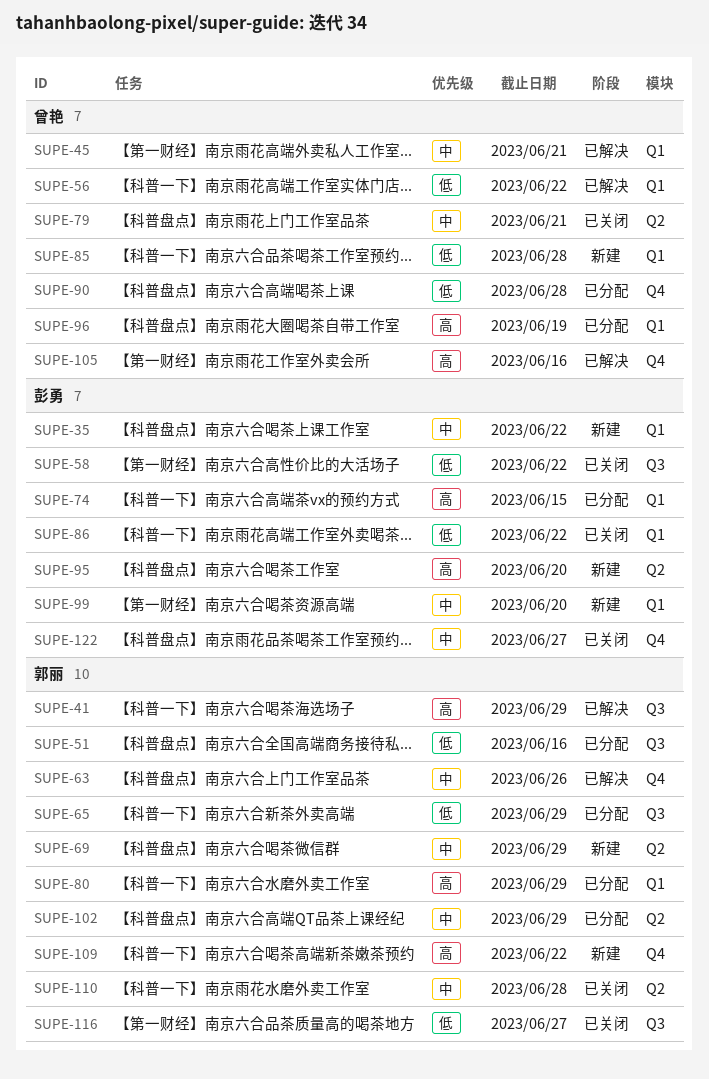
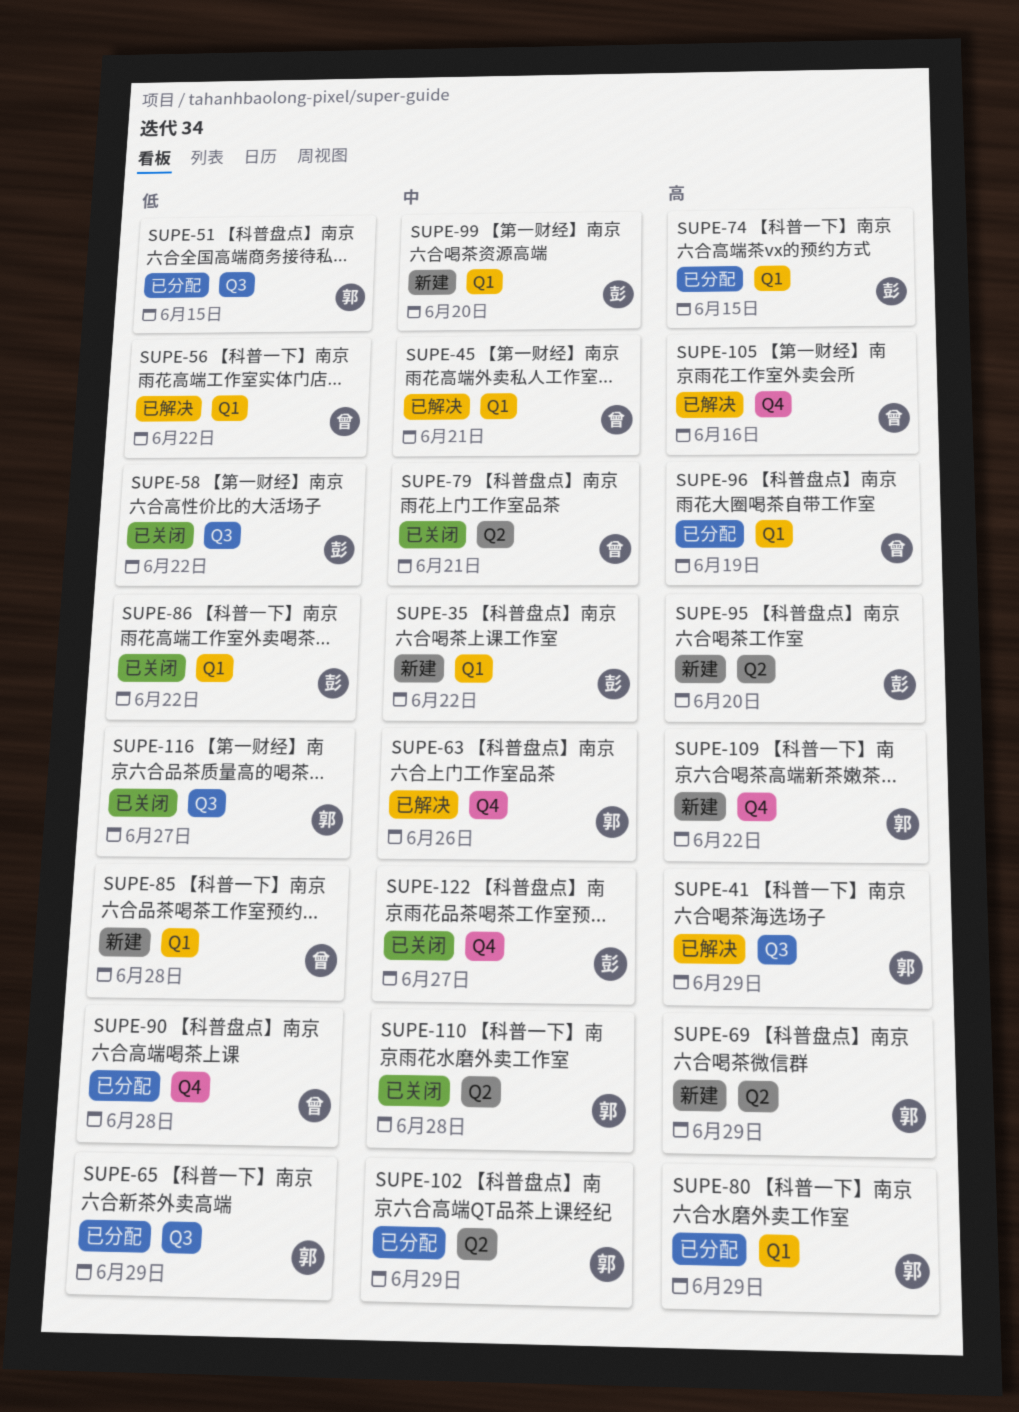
SUPE-51, due: Jun 16 -> Jun 15
SUPE-69, priority: 中 -> 高

